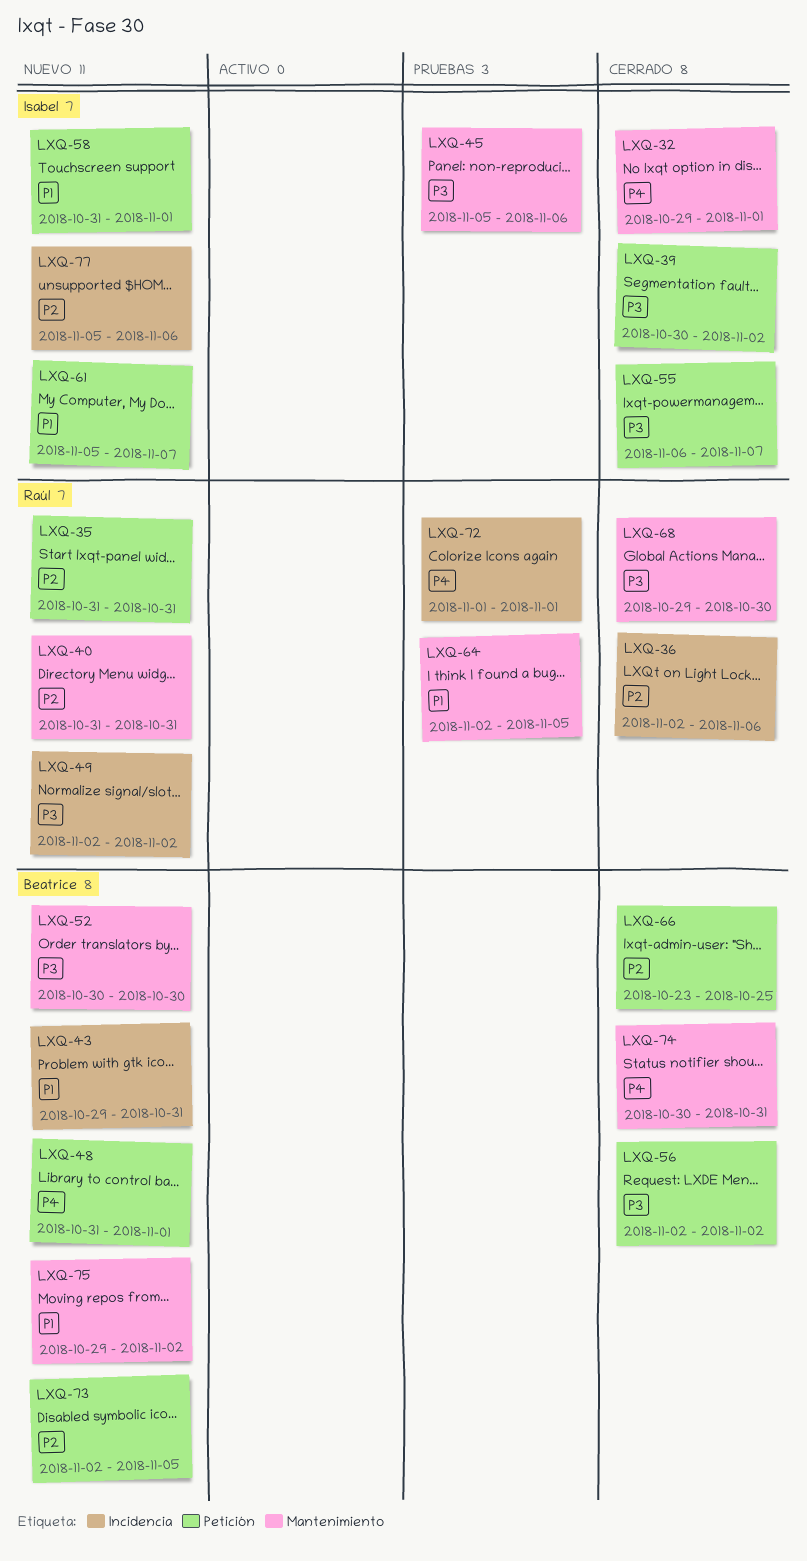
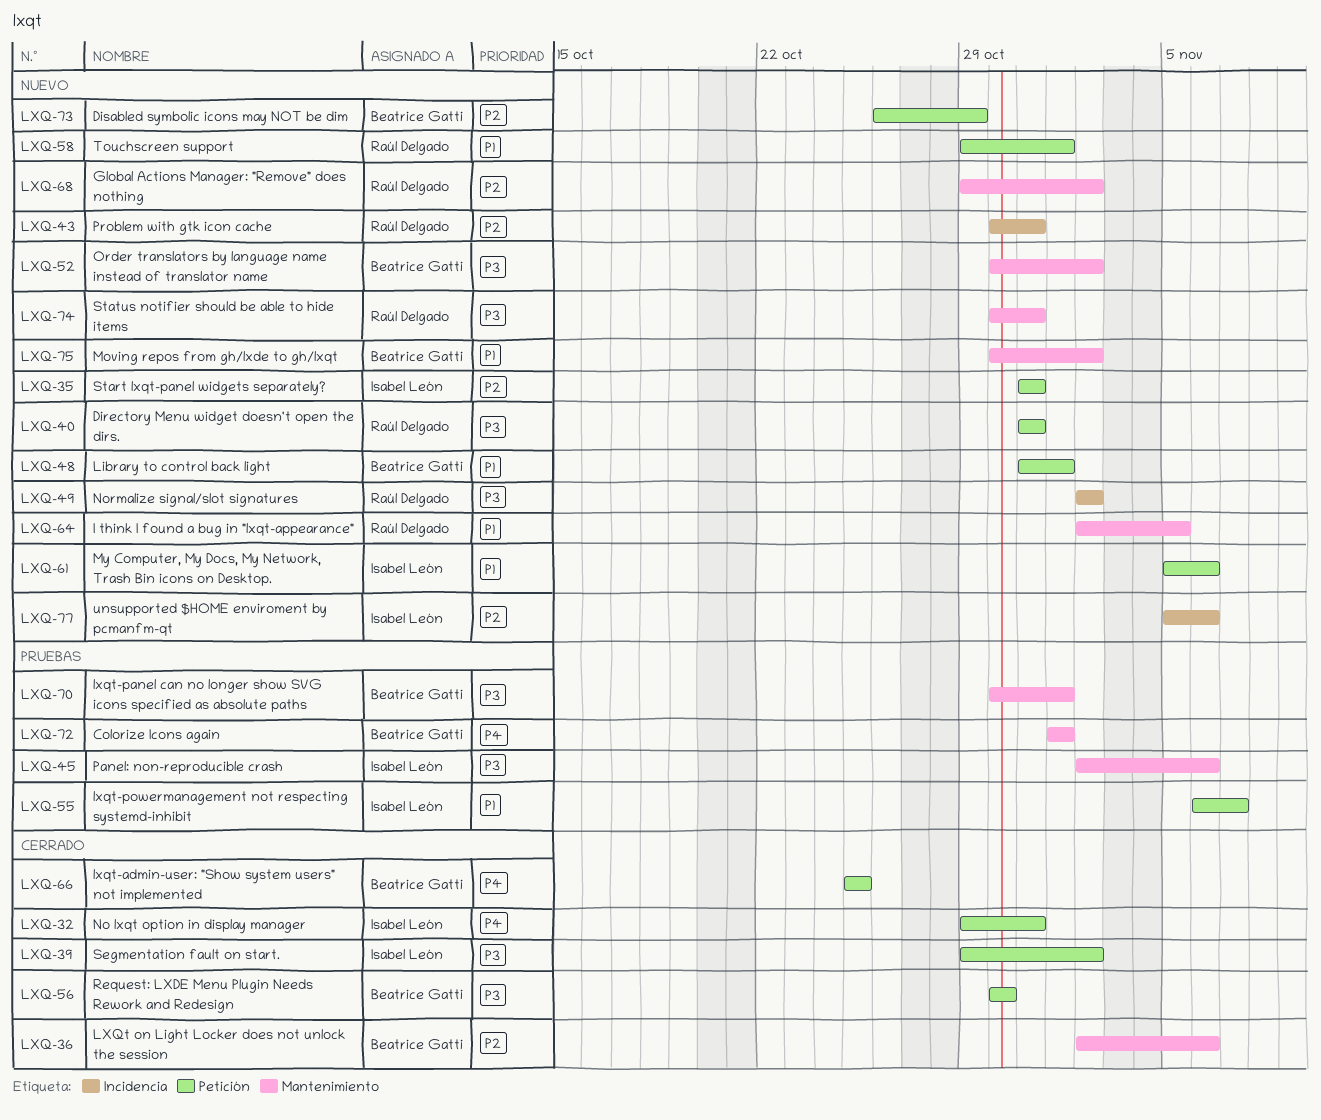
LXQ-32, label: Mantenimiento -> Petición
LXQ-32, due: Nov 1 -> Oct 31
LXQ-35, owner: Raúl Delgado -> Isabel León
LXQ-36, owner: Raúl Delgado -> Beatrice Gatti
LXQ-36, label: Incidencia -> Mantenimiento
LXQ-39, start: Oct 30 -> Oct 29
LXQ-40, priority: P2 -> P3
LXQ-40, label: Mantenimiento -> Petición
LXQ-43, owner: Beatrice Gatti -> Raúl Delgado
LXQ-43, priority: P1 -> P2
LXQ-43, start: Oct 29 -> Oct 30
LXQ-45, start: Nov 5 -> Nov 2
LXQ-48, priority: P4 -> P1
LXQ-52, due: Oct 30 -> Nov 2
LXQ-55, status: Cerrado -> Pruebas
LXQ-55, priority: P3 -> P1
LXQ-56, start: Nov 2 -> Oct 30
LXQ-56, due: Nov 2 -> Oct 30
LXQ-58, owner: Isabel León -> Raúl Delgado
LXQ-58, start: Oct 31 -> Oct 29
LXQ-61, due: Nov 7 -> Nov 6
LXQ-64, status: Pruebas -> Nuevo
LXQ-66, priority: P2 -> P4
LXQ-66, start: Oct 23 -> Oct 25
LXQ-68, status: Cerrado -> Nuevo
LXQ-68, priority: P3 -> P2
LXQ-68, due: Oct 30 -> Nov 2
LXQ-70: none -> present
LXQ-72, owner: Raúl Delgado -> Beatrice Gatti
LXQ-72, label: Incidencia -> Mantenimiento
LXQ-73, start: Nov 2 -> Oct 26
LXQ-73, due: Nov 5 -> Oct 29
LXQ-74, status: Cerrado -> Nuevo
LXQ-74, owner: Beatrice Gatti -> Raúl Delgado
LXQ-74, priority: P4 -> P3
LXQ-75, start: Oct 29 -> Oct 30

